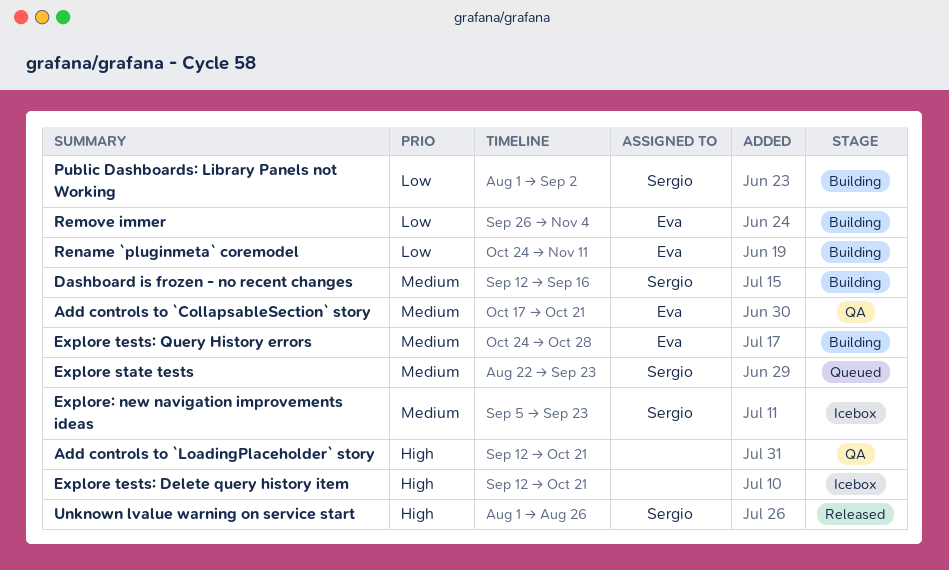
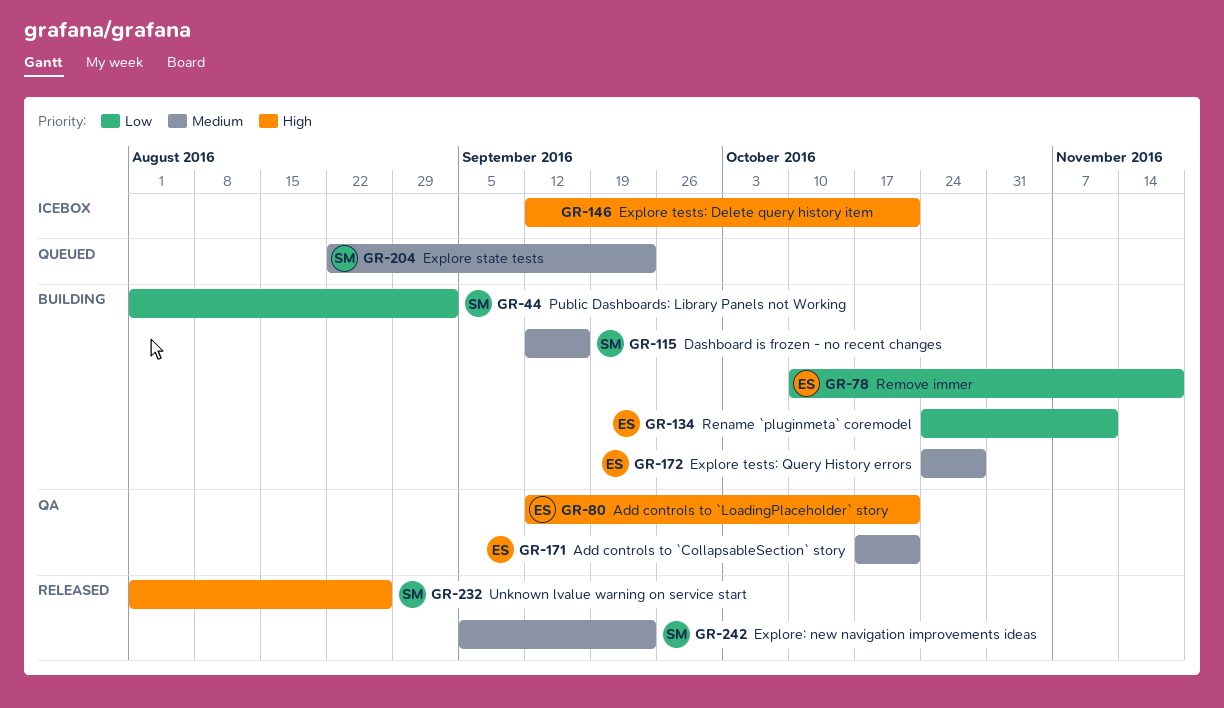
Add controls to `LoadingPlaceholder` story, owner: none -> Eva
Explore: new navigation improvements ideas, status: Icebox -> Released
Remove immer, start: Sep 26 -> Oct 10
Remove immer, due: Nov 4 -> Nov 18

